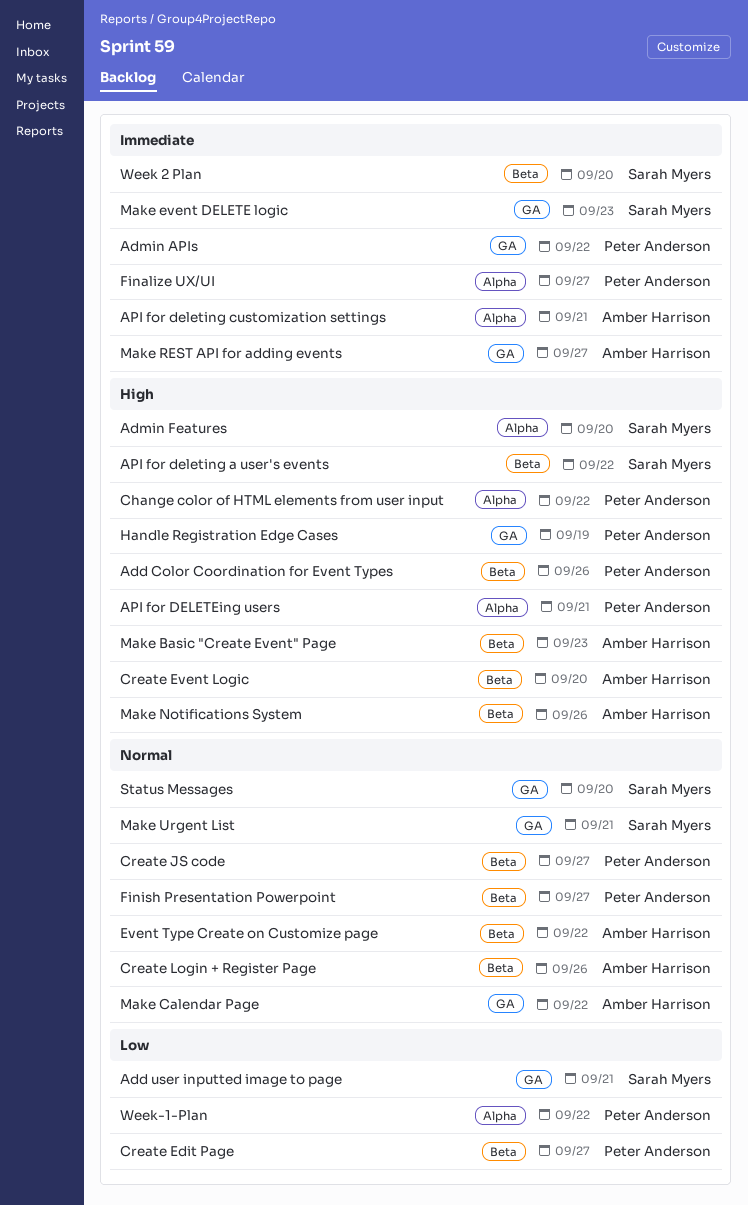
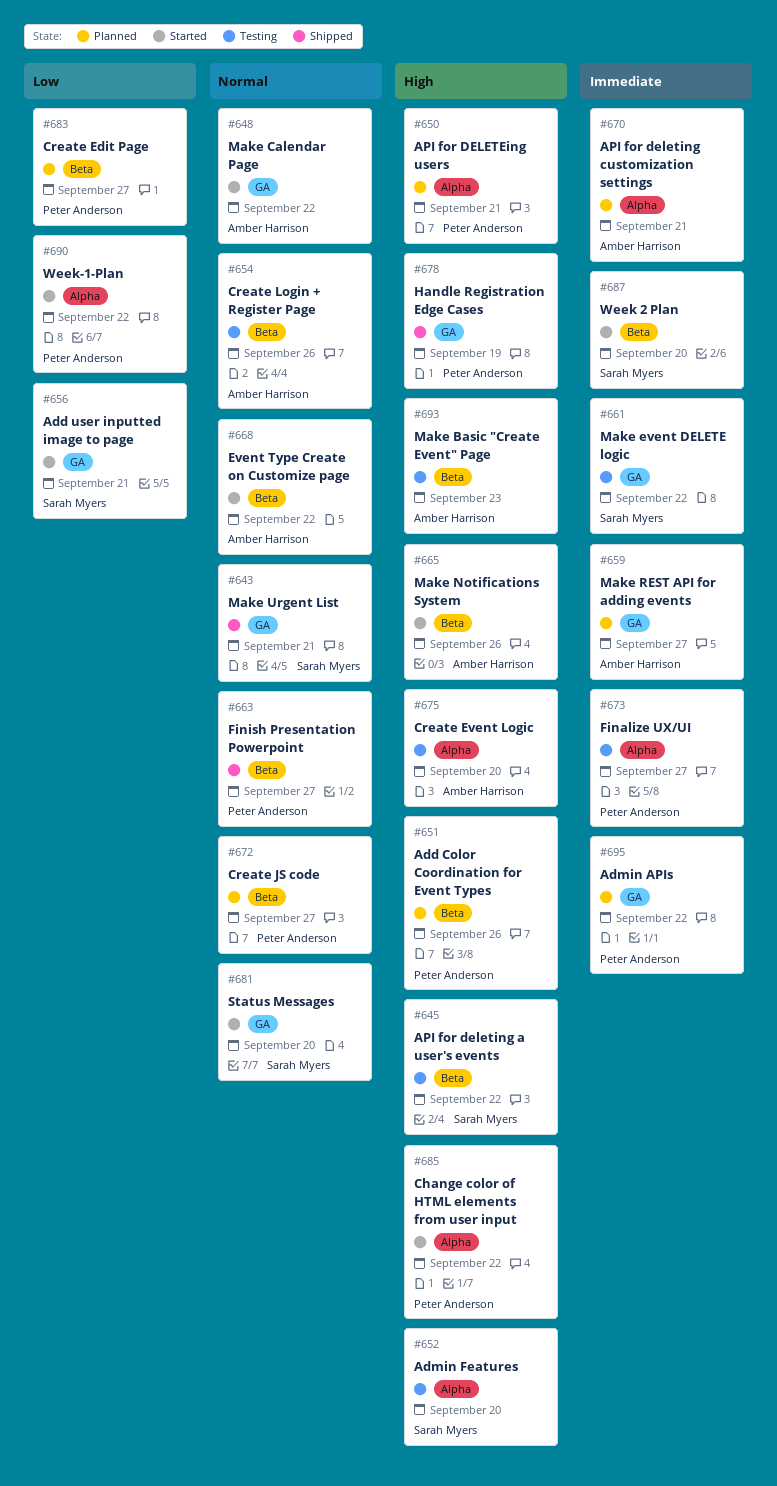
Create Event Logic, label: Beta -> Alpha
Make event DELETE logic, due: Sep 23 -> Sep 22

